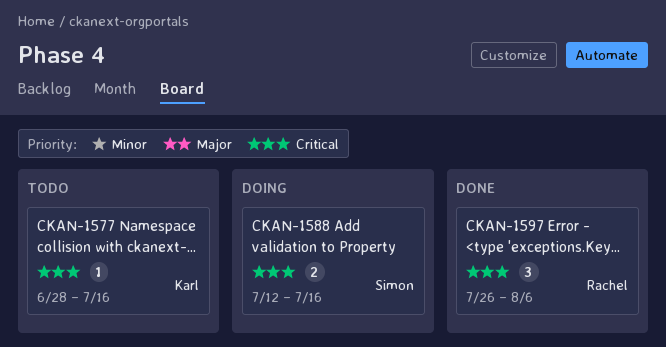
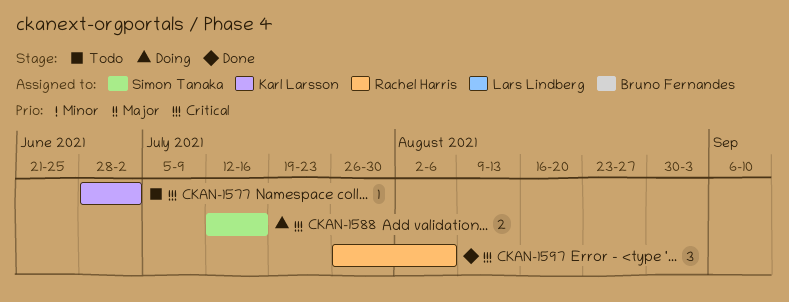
CKAN-1577, due: Jul 16 -> Jul 2

